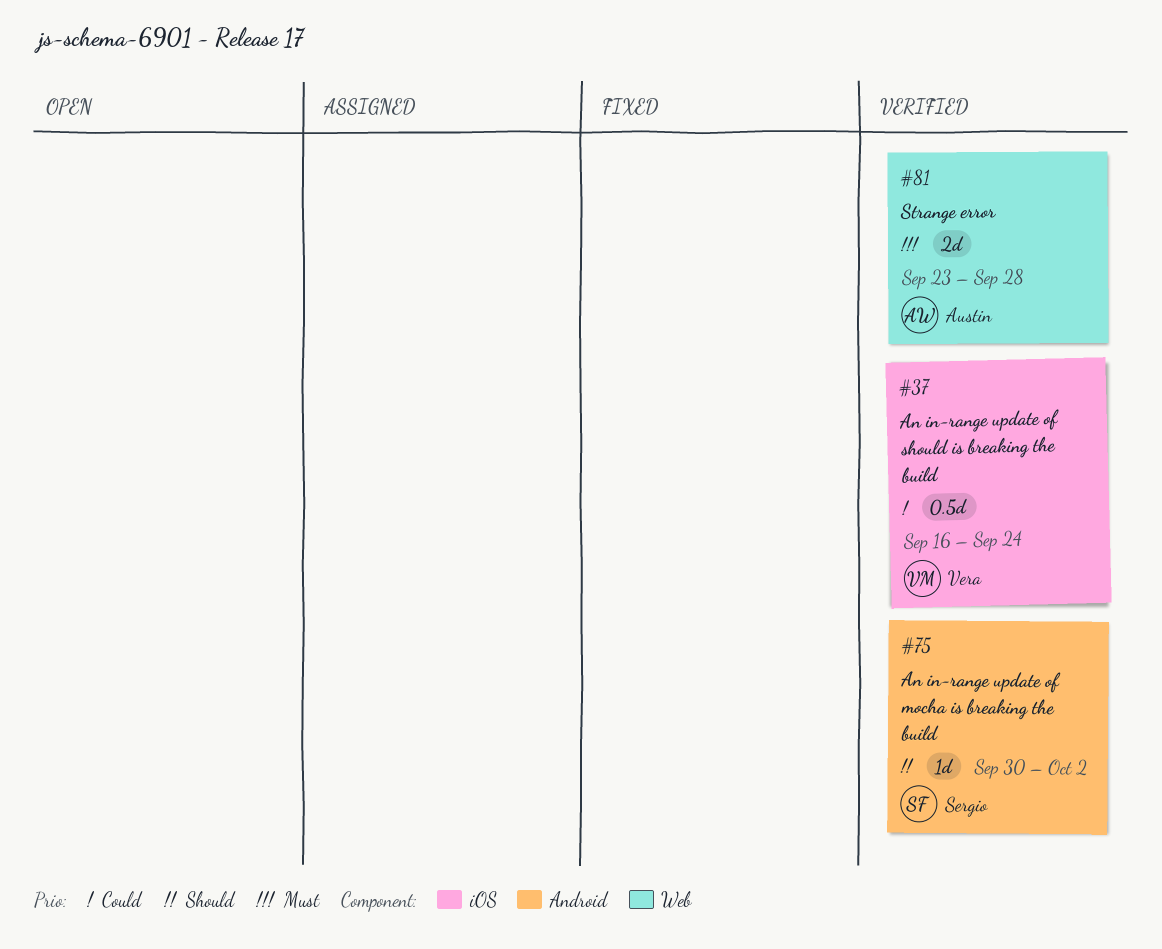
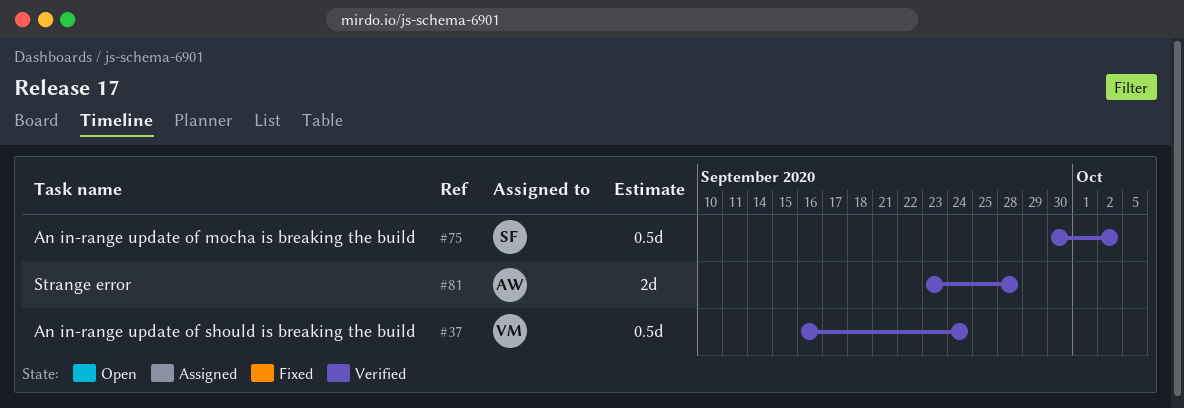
#75, estimate: 1d -> 0.5d

